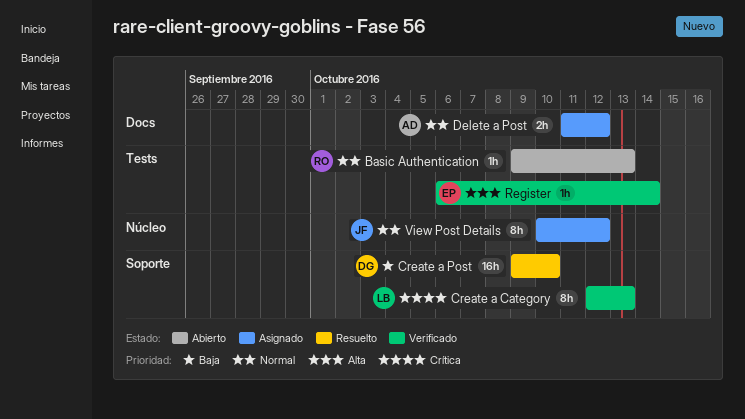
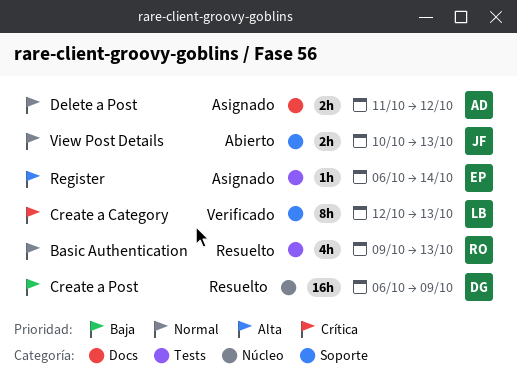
Basic Authentication, status: Abierto -> Resuelto
Basic Authentication, estimate: 1h -> 4h
Create a Post, label: Soporte -> Núcleo
Create a Post, start: Oct 9 -> Oct 6
Create a Post, due: Oct 10 -> Oct 9
Register, status: Verificado -> Asignado
View Post Details, status: Asignado -> Abierto
View Post Details, label: Núcleo -> Soporte
View Post Details, estimate: 8h -> 2h
View Post Details, due: Oct 12 -> Oct 13

